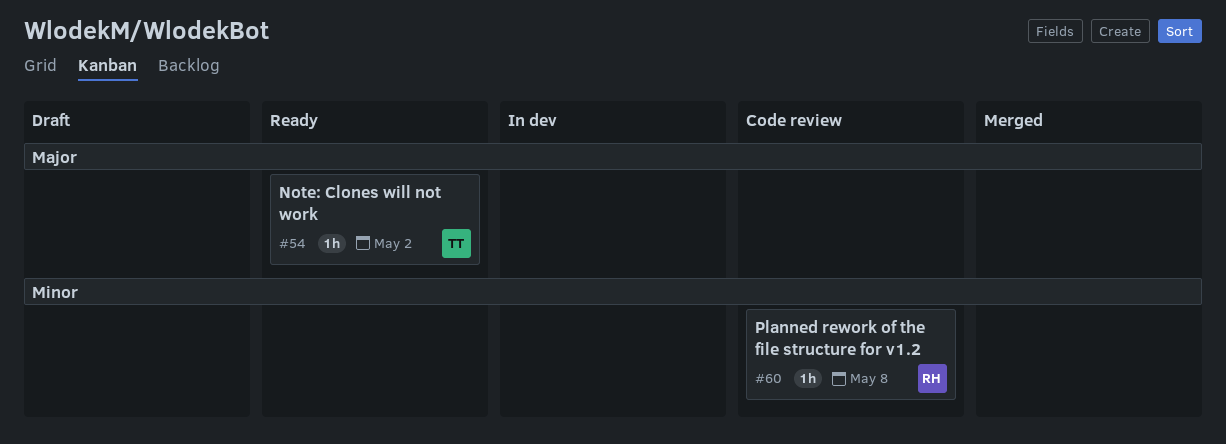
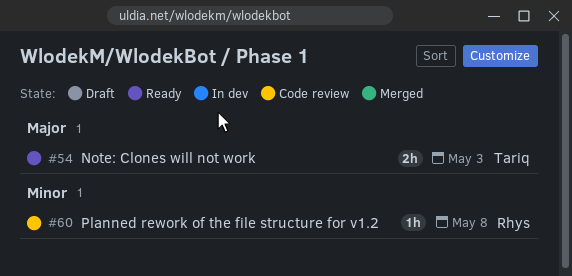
#54, estimate: 1h -> 2h
#54, due: May 2 -> May 3

